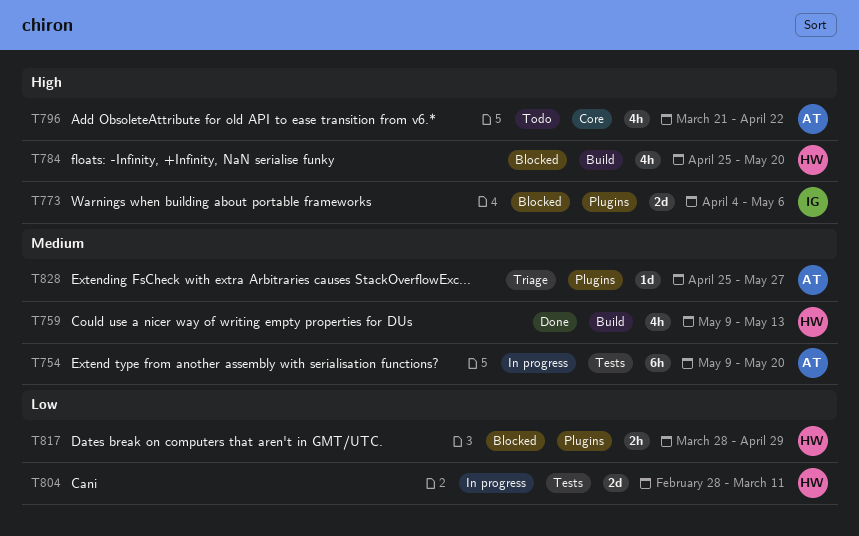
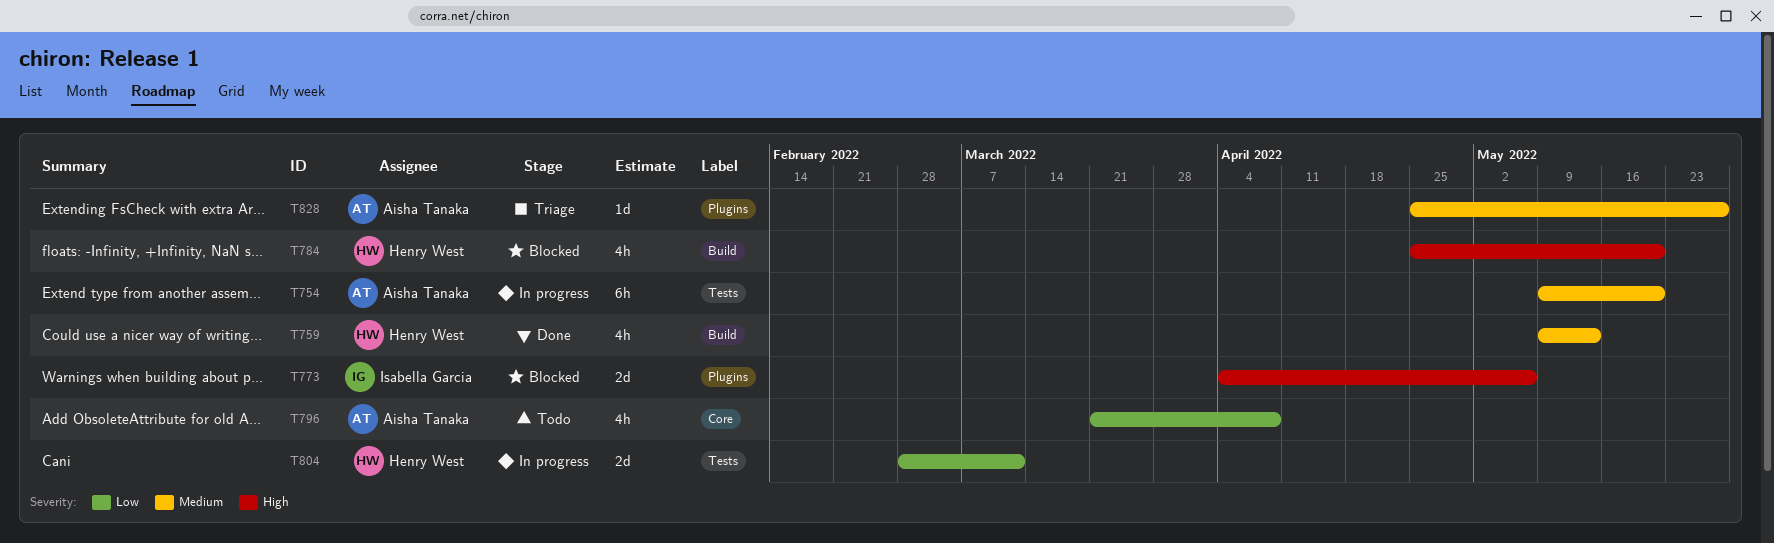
T796, priority: High -> Low
T796, due: Apr 22 -> Apr 8
T817: present -> none

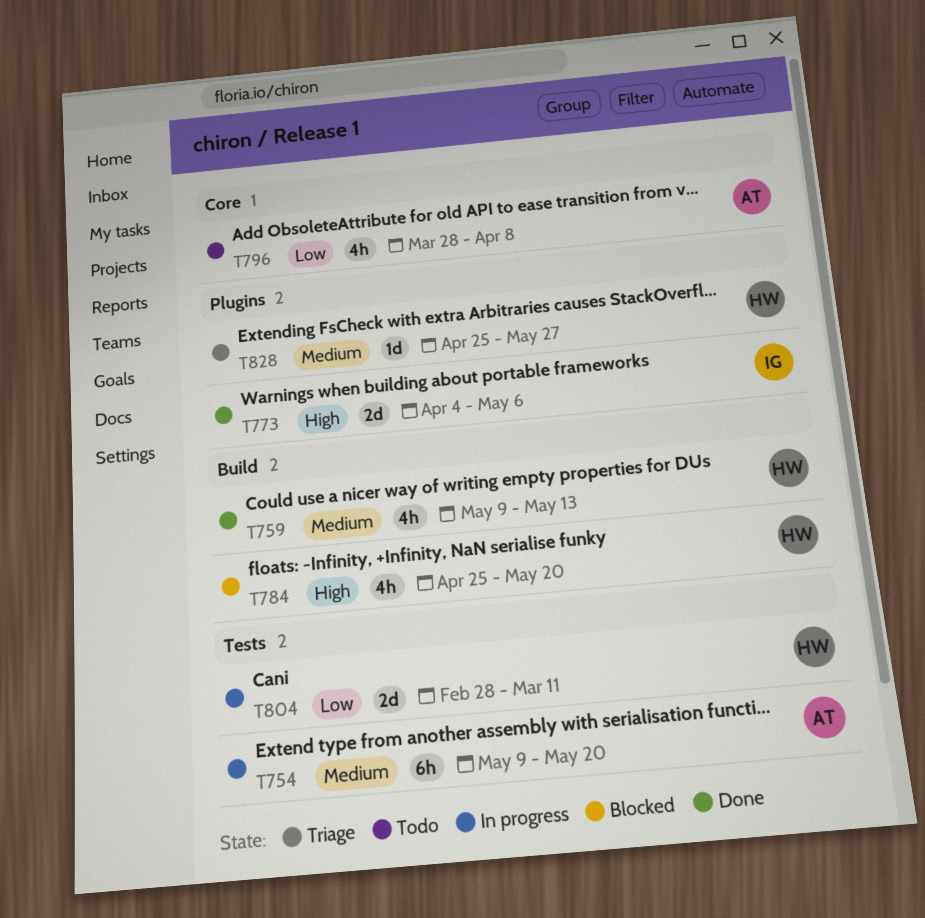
T773, status: Blocked -> Done
T796, start: Mar 21 -> Mar 28
T828, owner: Aisha Tanaka -> Henry West

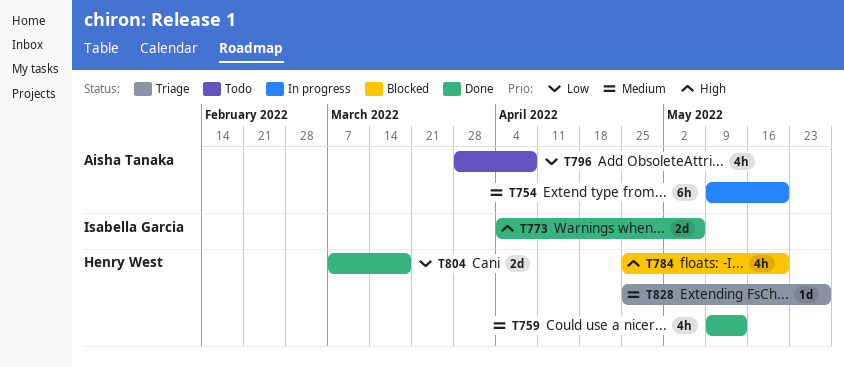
T804, status: In progress -> Done
T804, start: Feb 28 -> Mar 7
T804, due: Mar 11 -> Mar 18

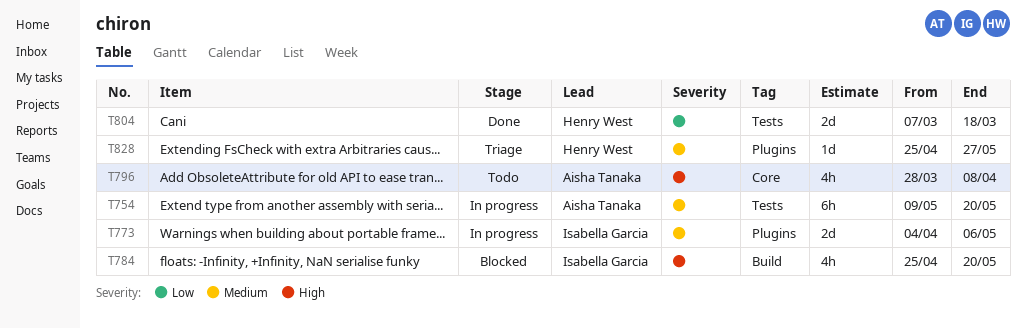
T759: present -> none
T773, status: Done -> In progress
T773, priority: High -> Medium
T784, owner: Henry West -> Isabella Garcia
T796, priority: Low -> High

